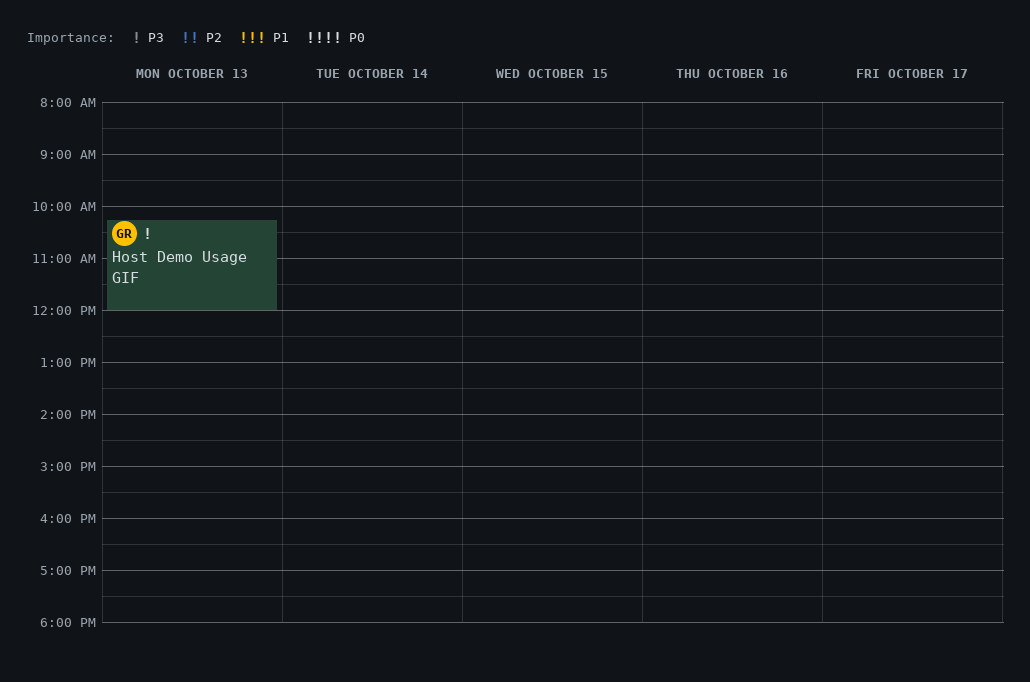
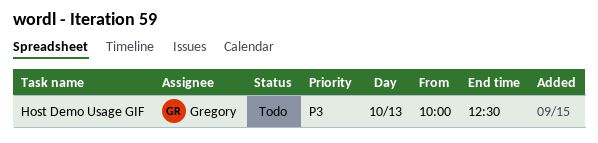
Host Demo Usage GIF, begins: 10:15 -> 10:00
Host Demo Usage GIF, ends: 12:00 -> 12:30

